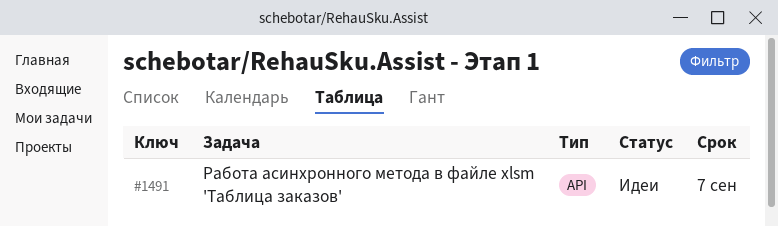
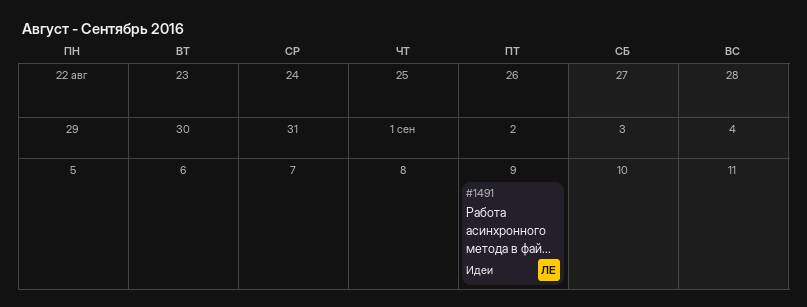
#1491, due: Sep 7 -> Sep 9

